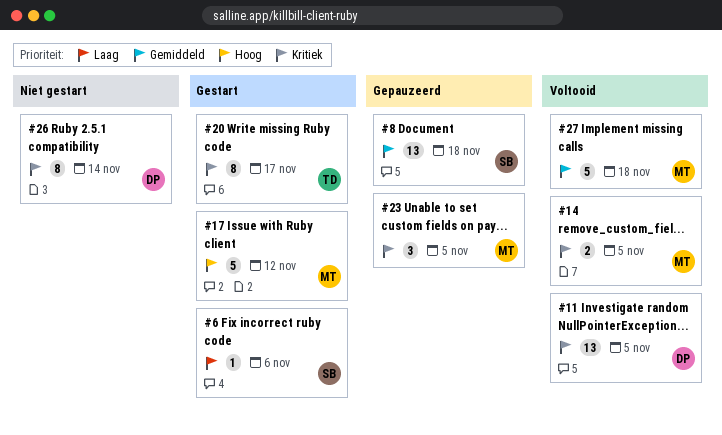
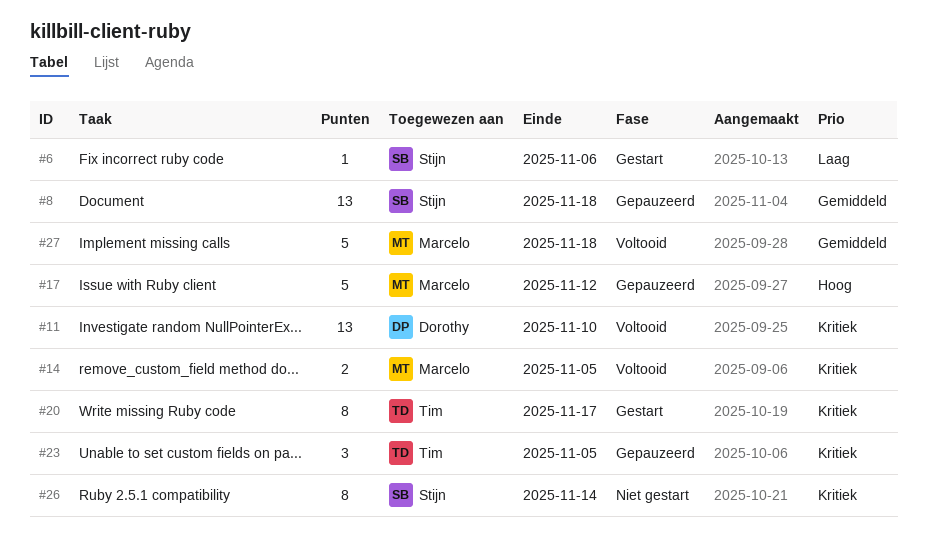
#11, due: Nov 5 -> Nov 10
#17, status: Gestart -> Gepauzeerd
#23, owner: Marcelo -> Tim
#26, owner: Dorothy -> Stijn

